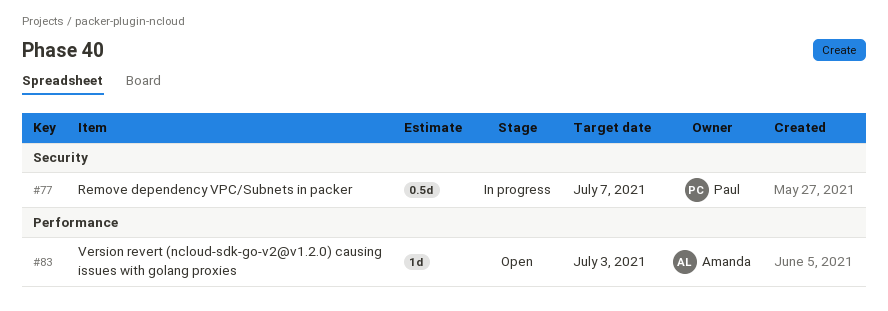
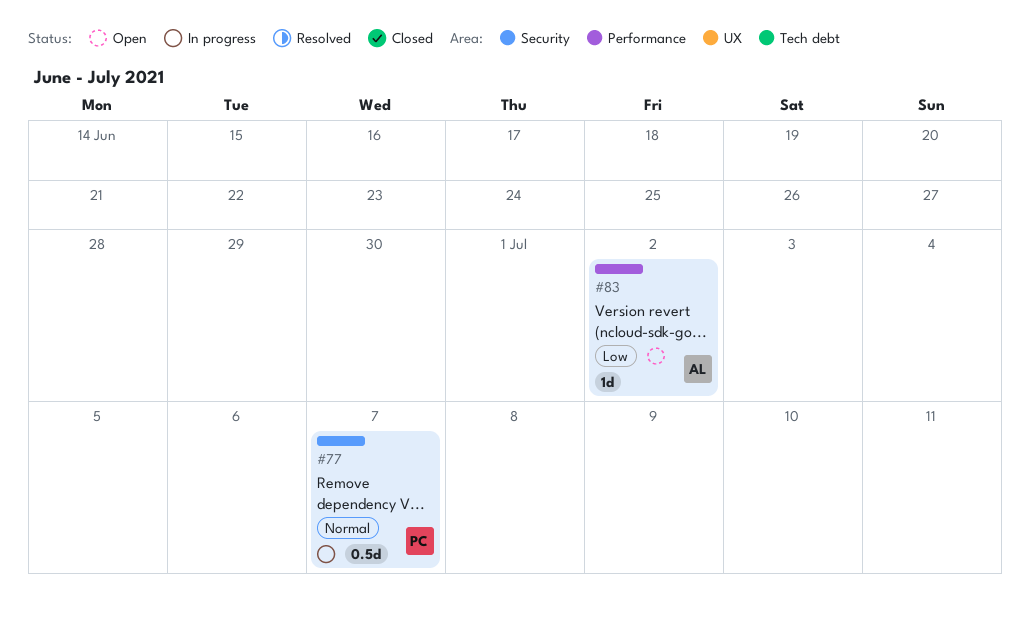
#83, due: Jul 3 -> Jul 2

